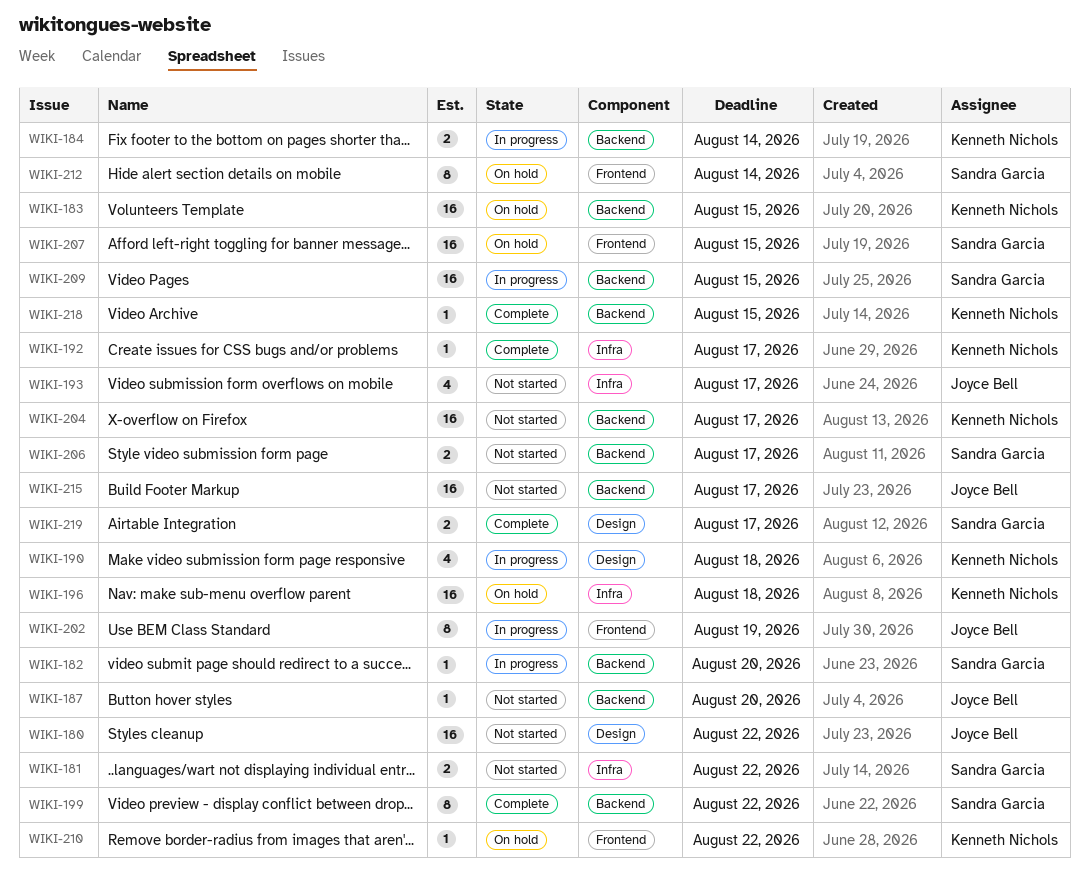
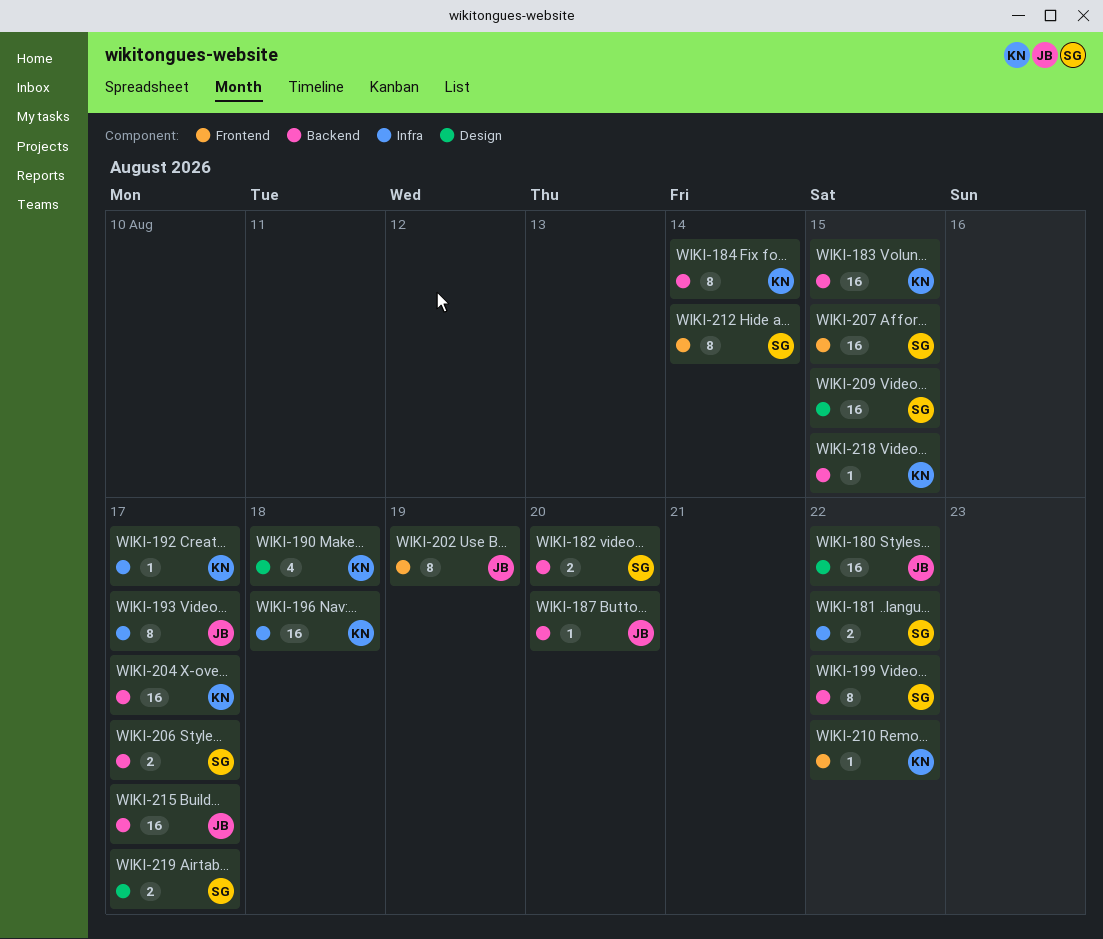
WIKI-182, estimate: 1 -> 2
WIKI-184, estimate: 2 -> 8
WIKI-193, estimate: 4 -> 8
WIKI-209, label: Backend -> Design

